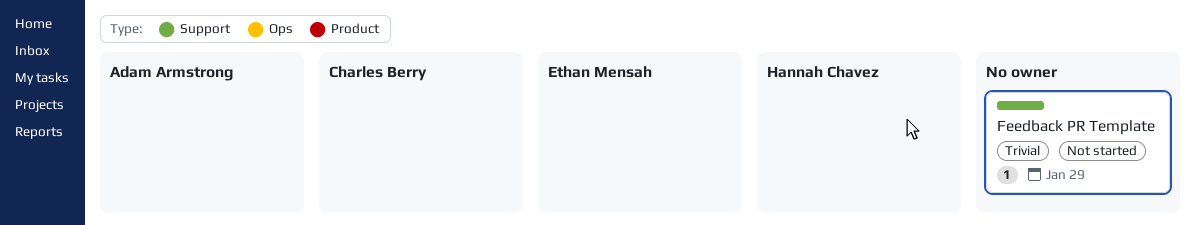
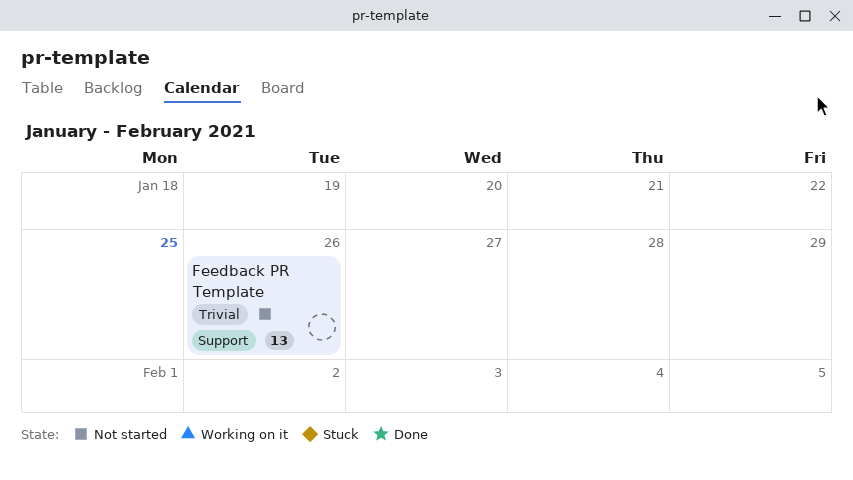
Feedback PR Template, estimate: 1 -> 13
Feedback PR Template, due: Jan 29 -> Jan 26

